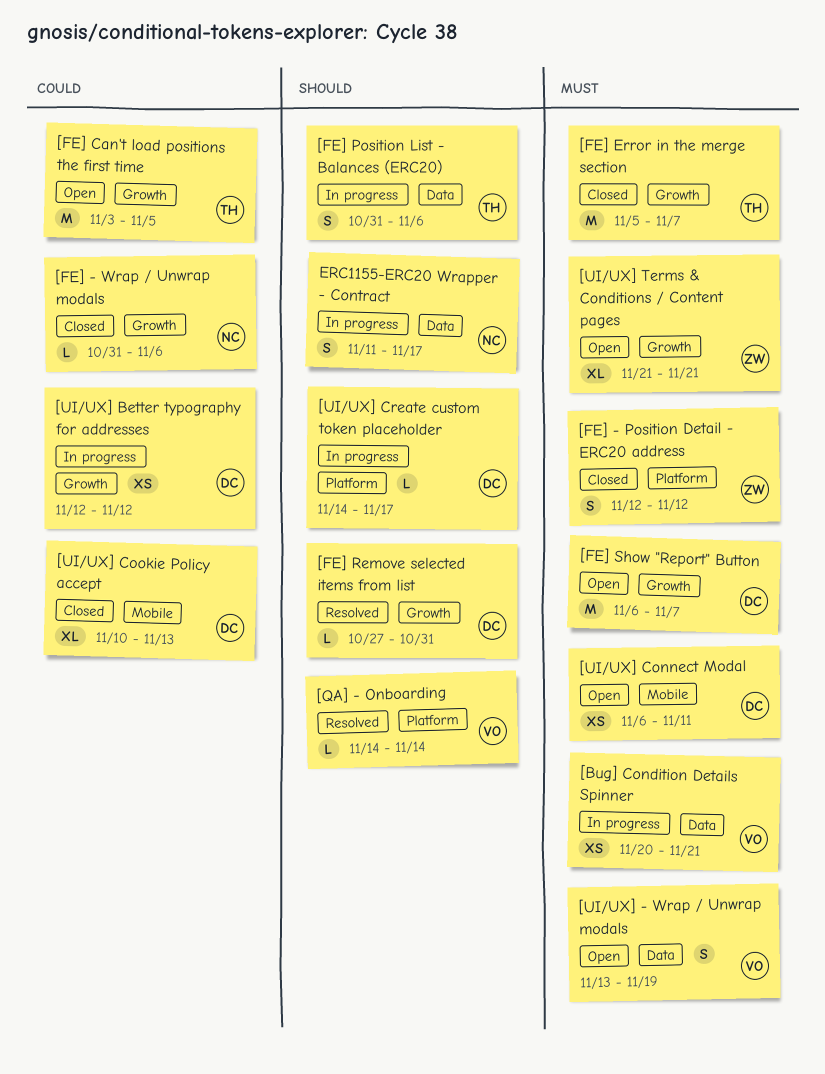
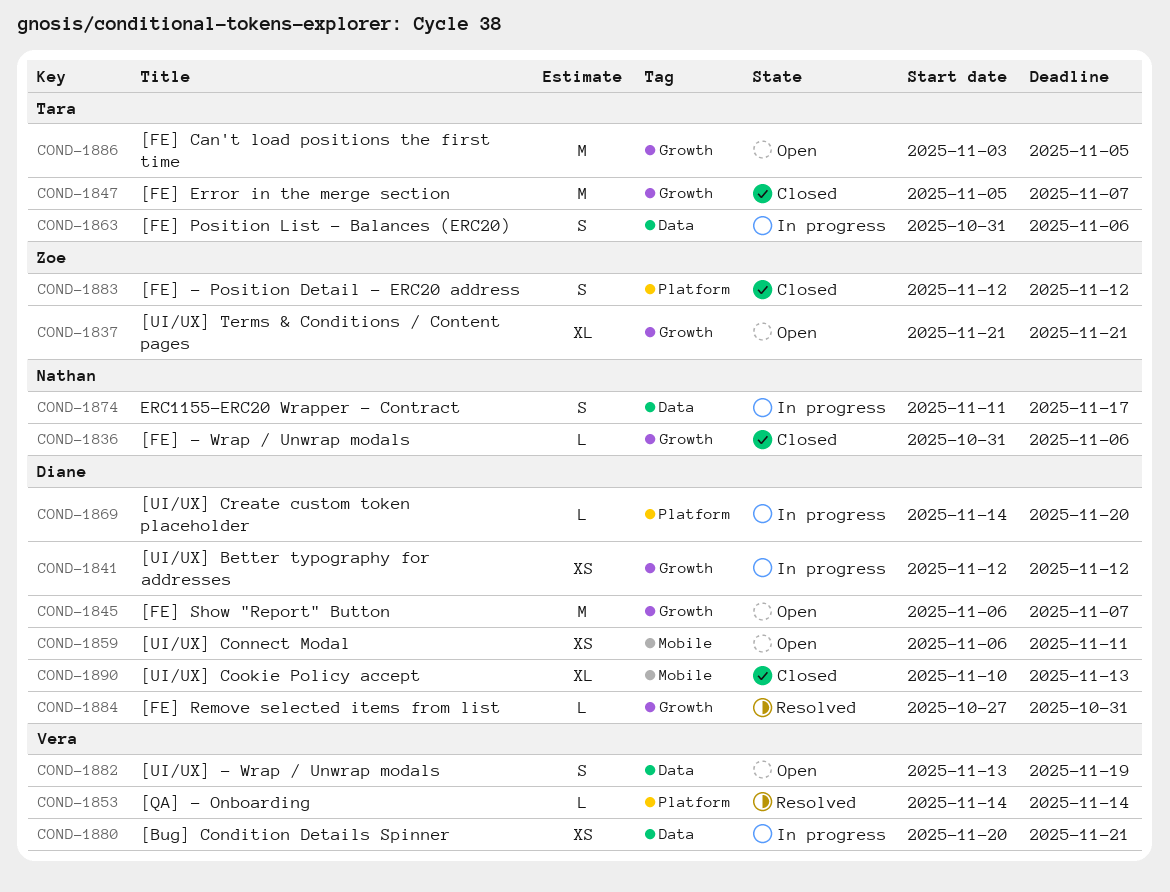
[UI/UX] Create custom token placeholder, due: Nov 17 -> Nov 20

